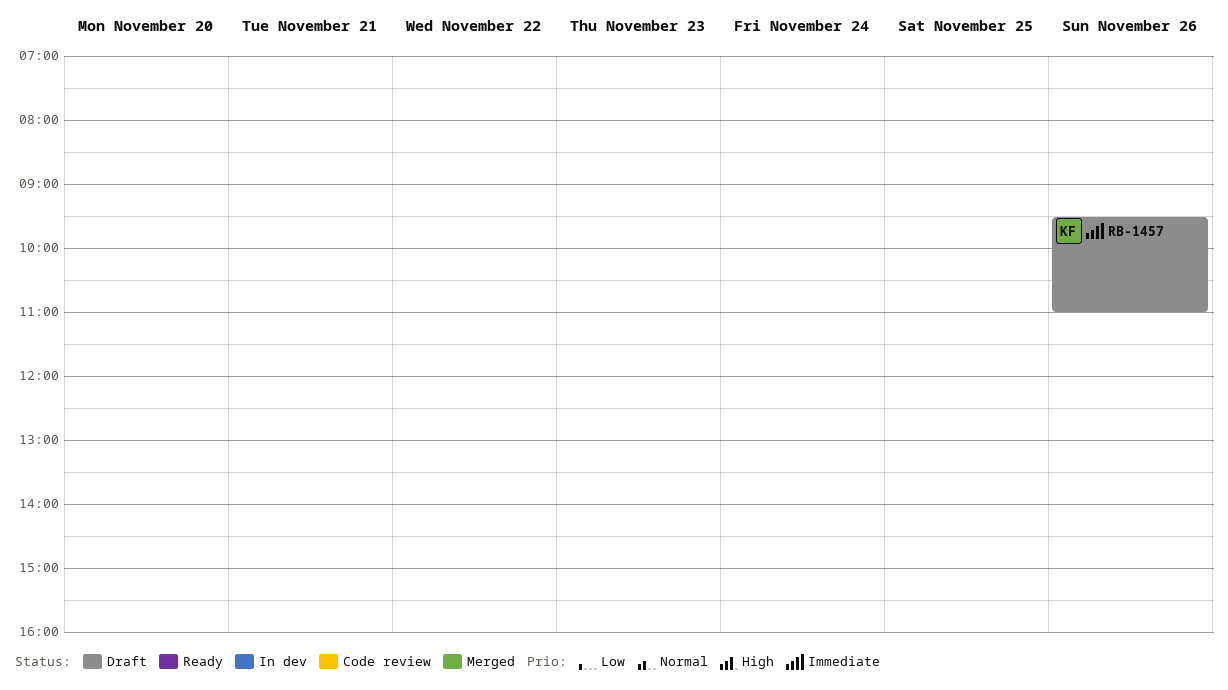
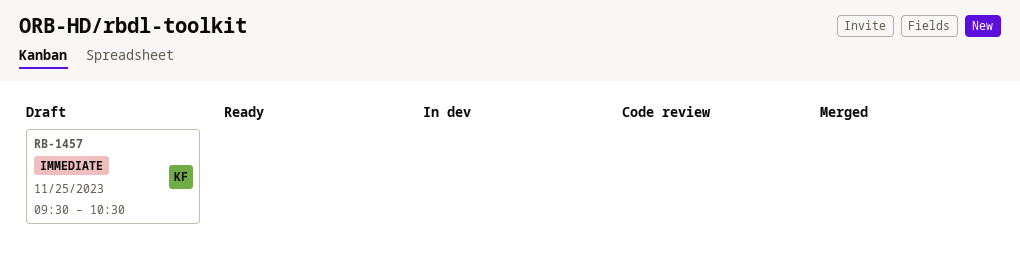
RB-1457, day: Nov 26 -> Nov 25
RB-1457, ends: 11:00 -> 10:30

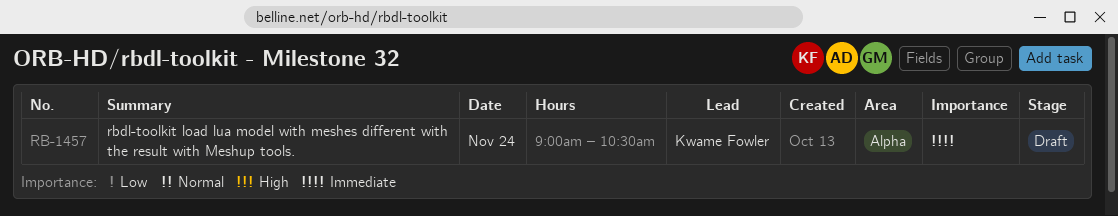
RB-1457, day: Nov 25 -> Nov 24
RB-1457, begins: 09:30 -> 09:00

